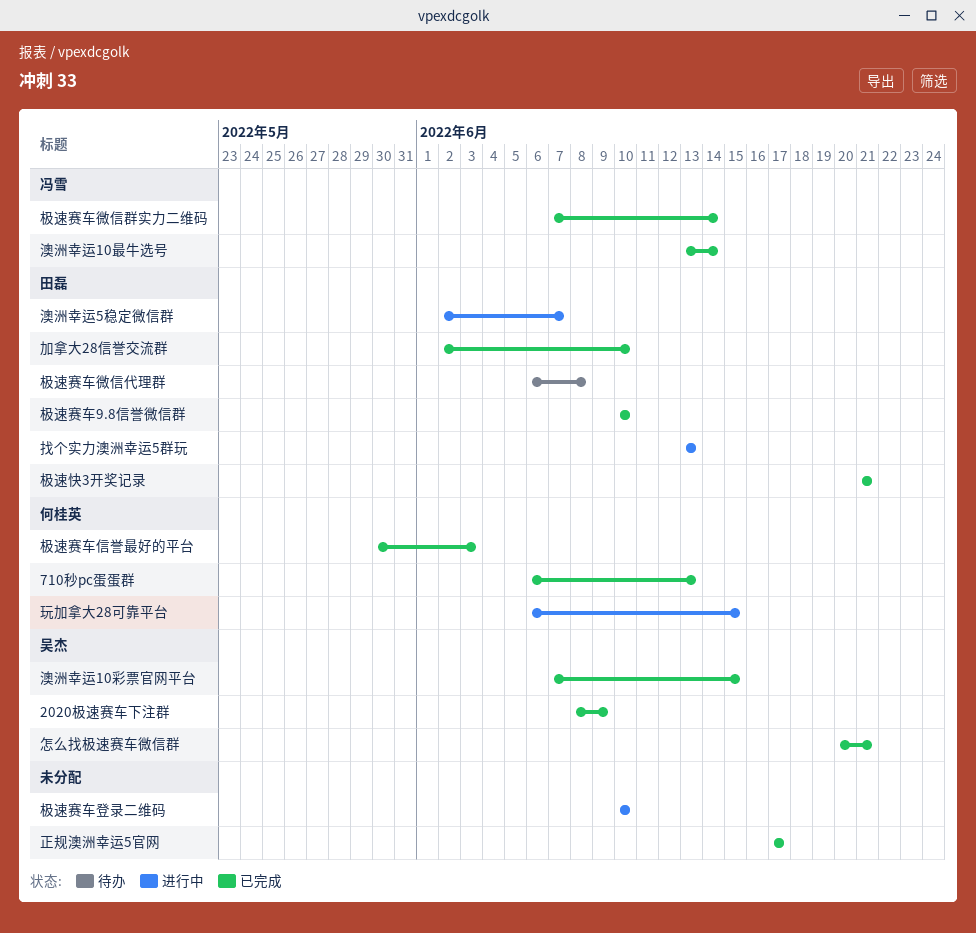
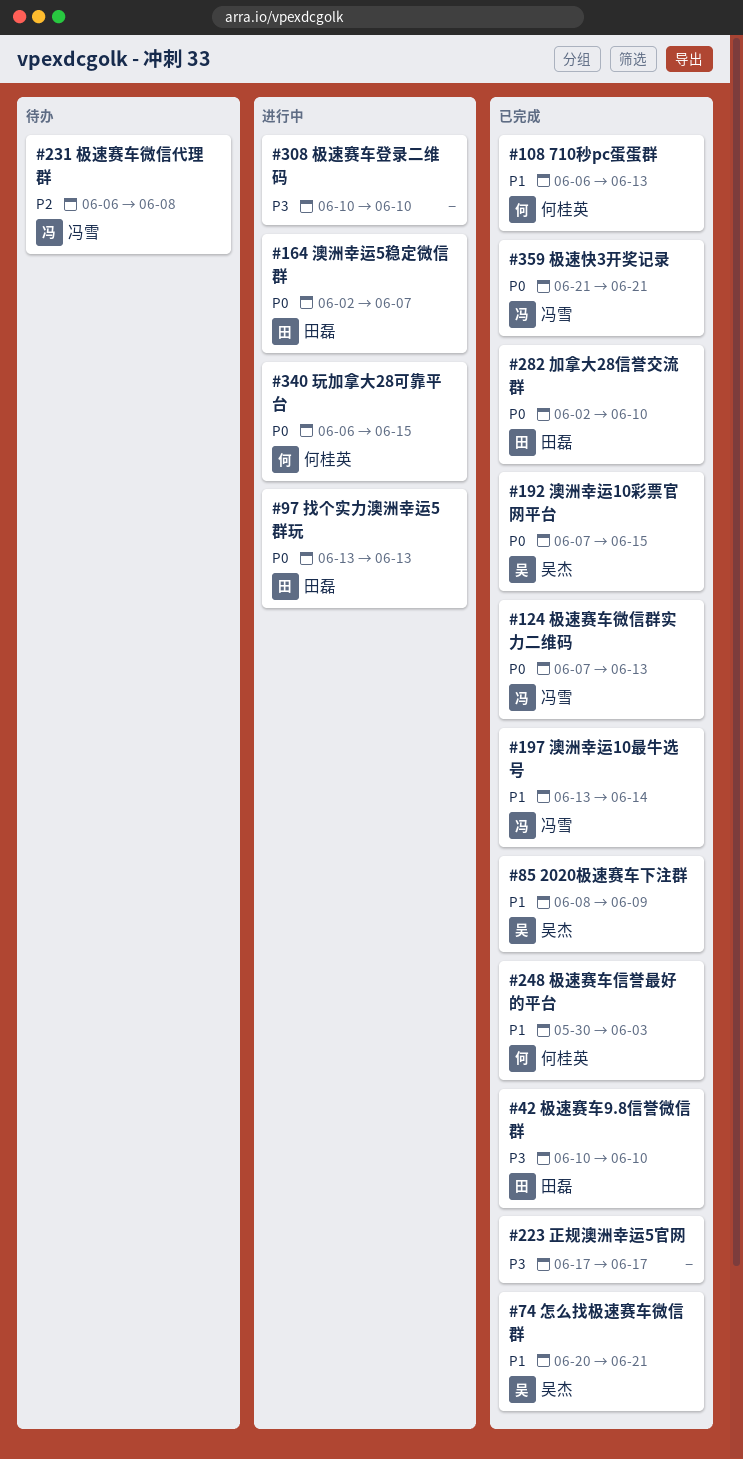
极速快3开奖记录, owner: 田磊 -> 冯雪
极速赛车微信代理群, owner: 田磊 -> 冯雪
极速赛车微信群实力二维码, due: Jun 14 -> Jun 13

